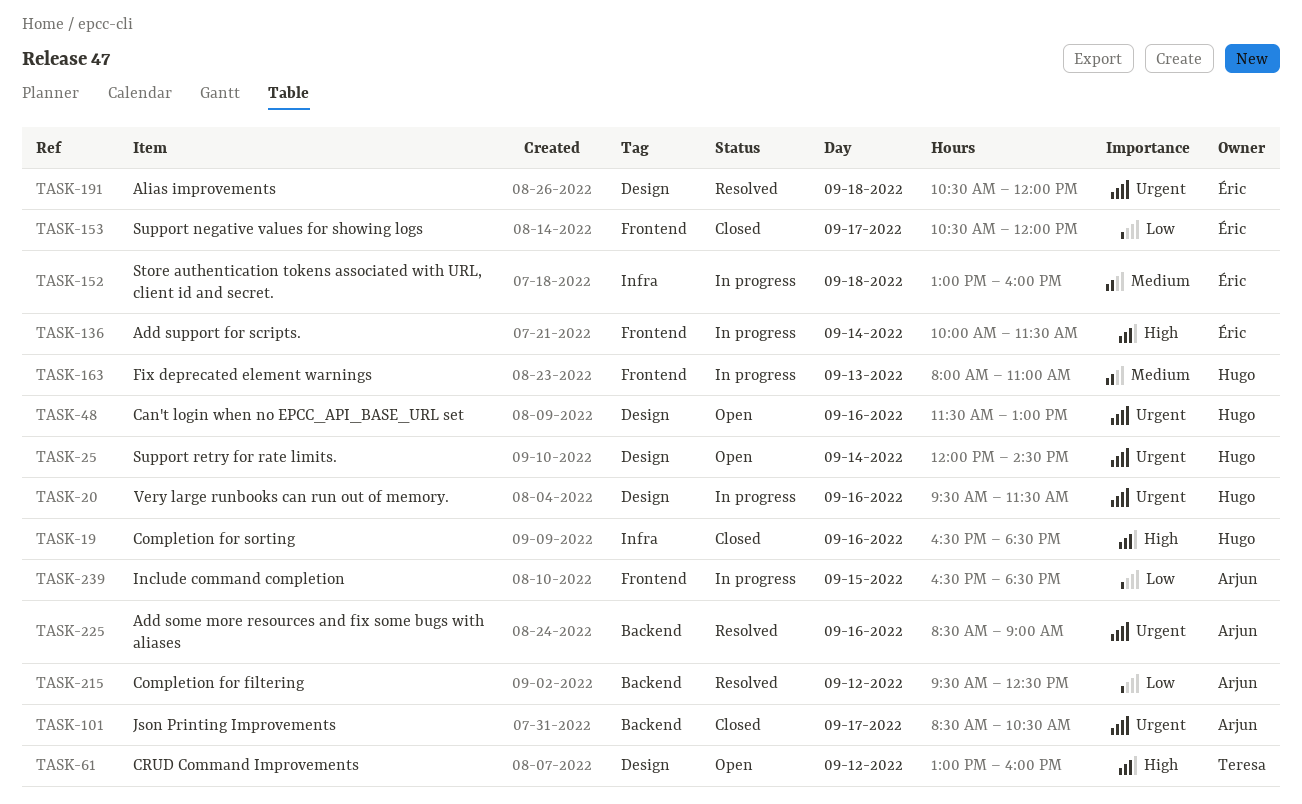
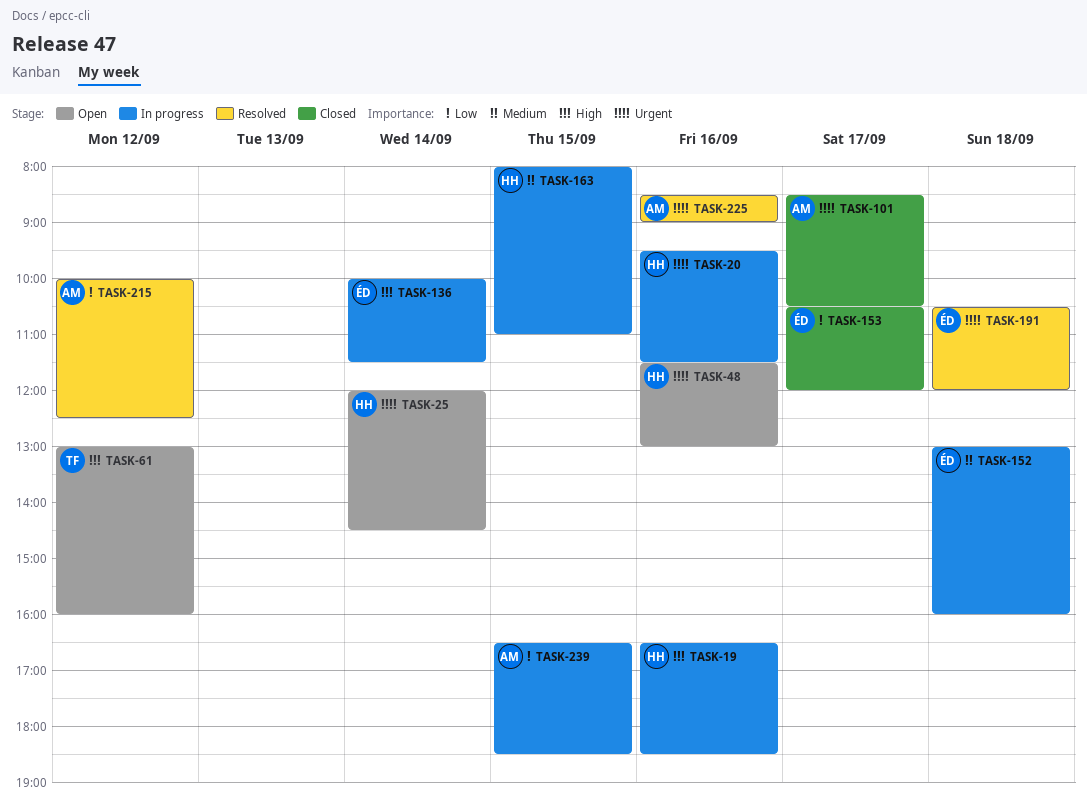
TASK-19, status: Closed -> In progress
TASK-163, day: Sep 13 -> Sep 15
TASK-215, begins: 09:30 -> 10:00

